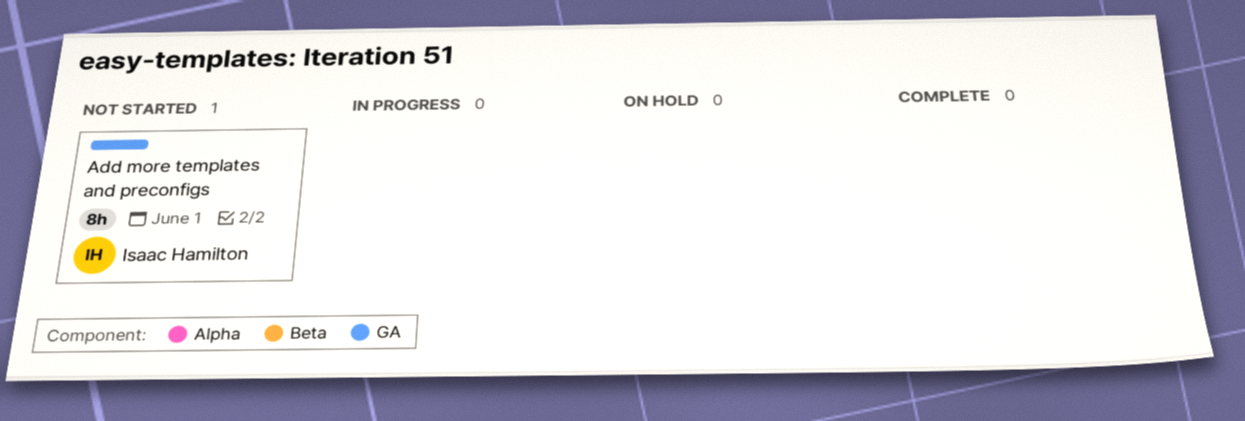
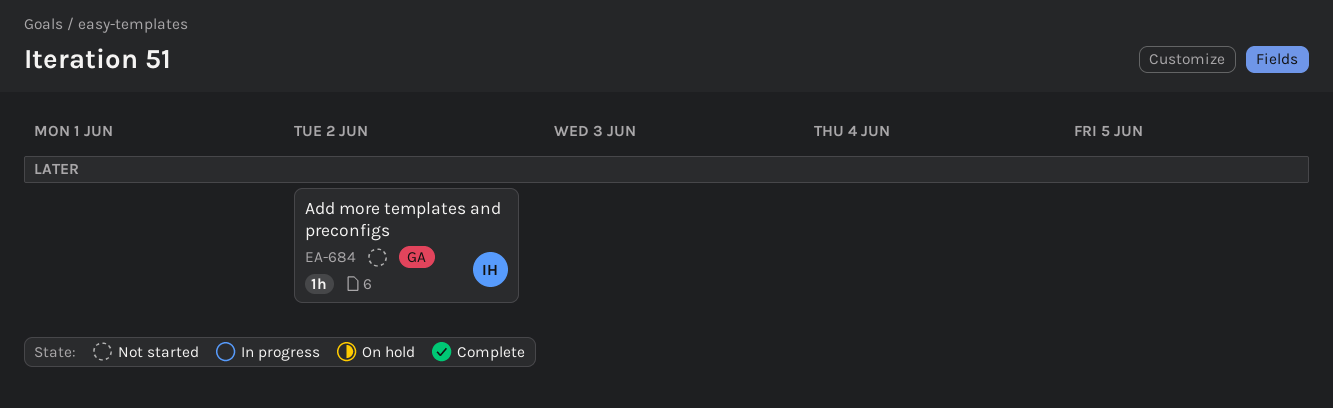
Add more templates and preconfigs, estimate: 8h -> 1h
Add more templates and preconfigs, due: Jun 1 -> Jun 2

